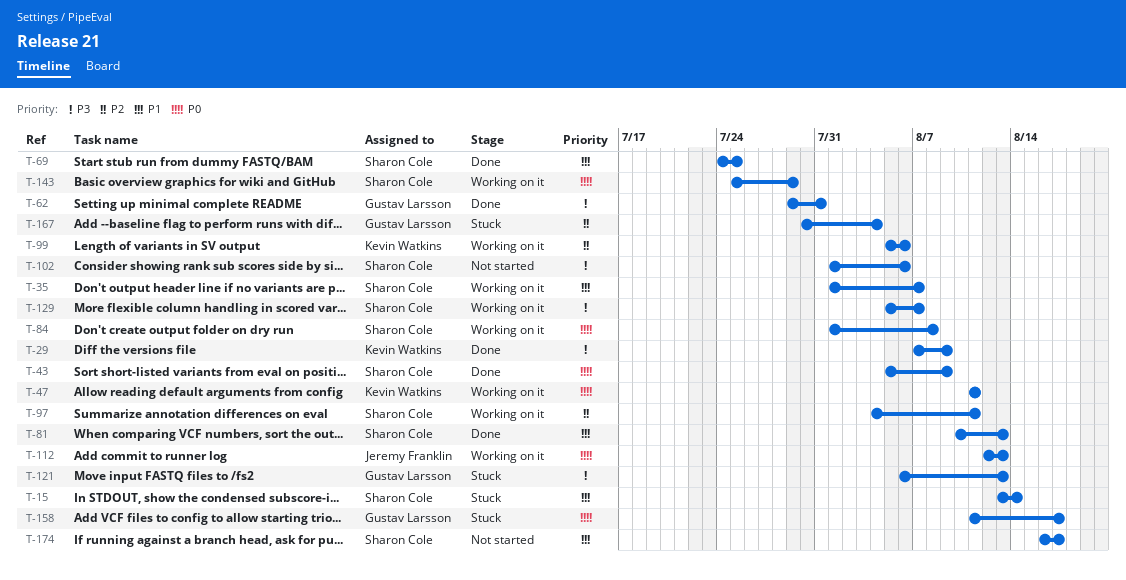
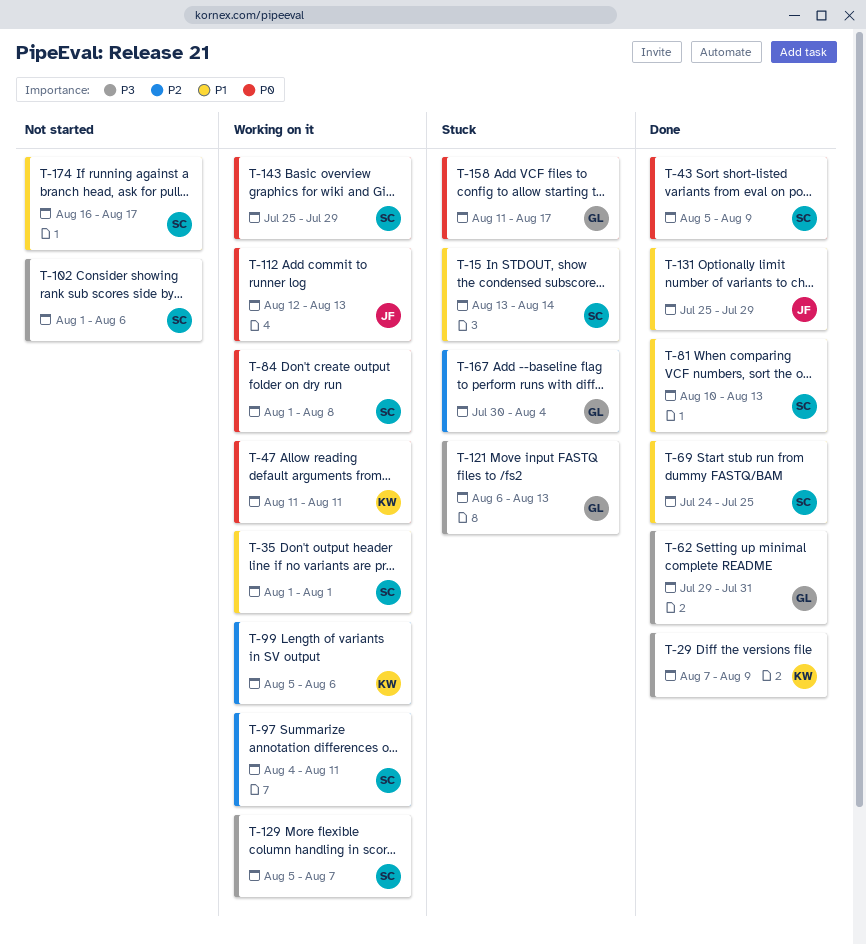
T-35, due: Aug 7 -> Aug 1
T-131: none -> present

